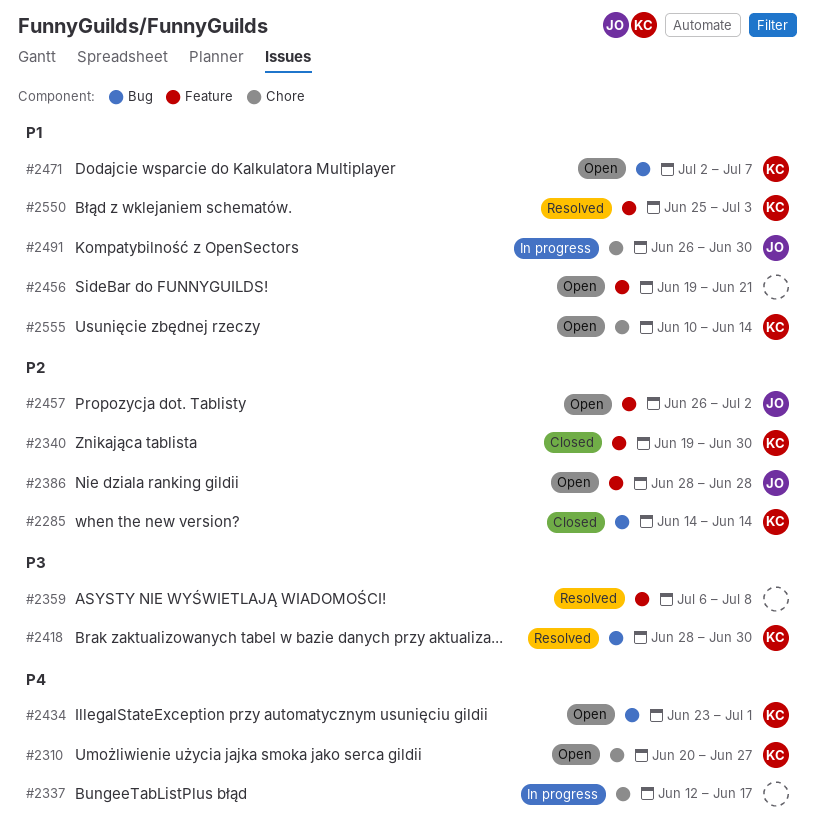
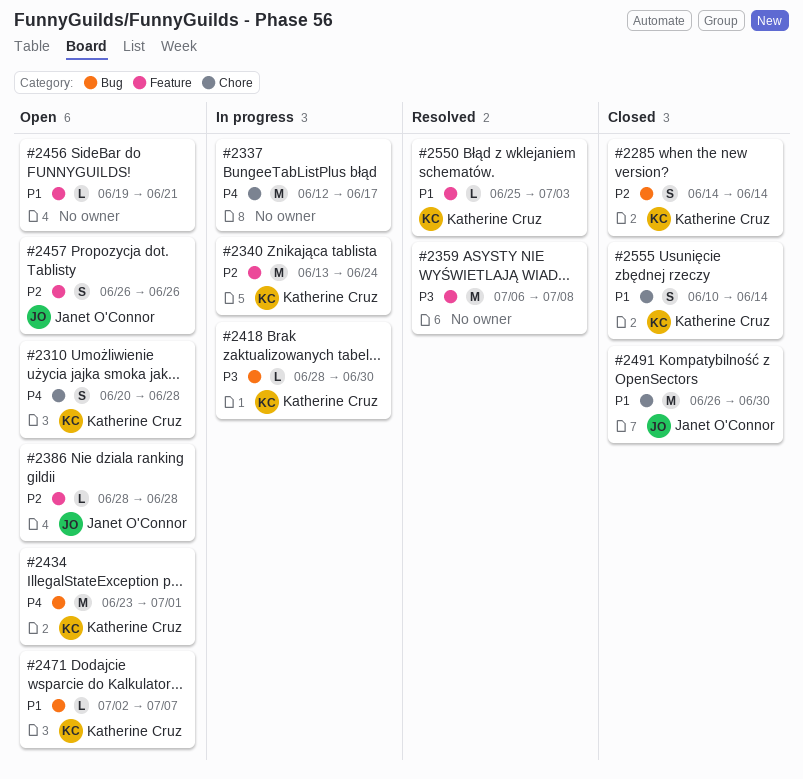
#2310, due: Jun 27 -> Jun 28
#2340, status: Closed -> In progress
#2340, start: Jun 19 -> Jun 13
#2340, due: Jun 30 -> Jun 24
#2418, status: Resolved -> In progress
#2457, due: Jul 2 -> Jun 26
#2491, status: In progress -> Closed
#2555, status: Open -> Closed

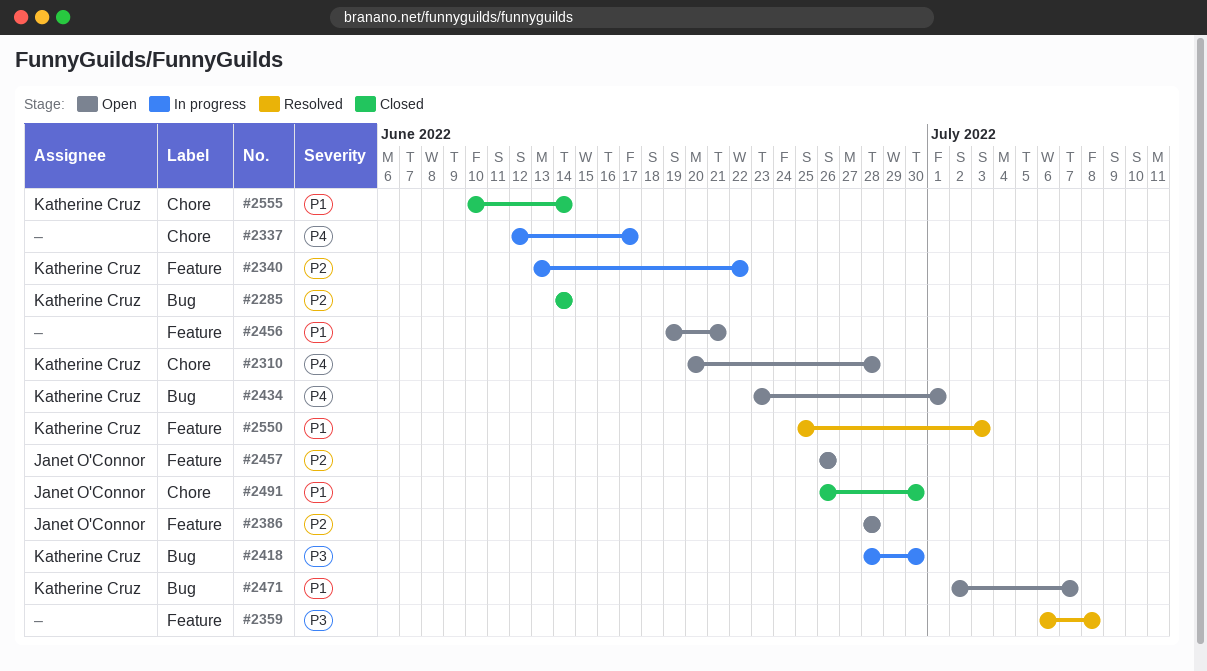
#2340, due: Jun 24 -> Jun 22

